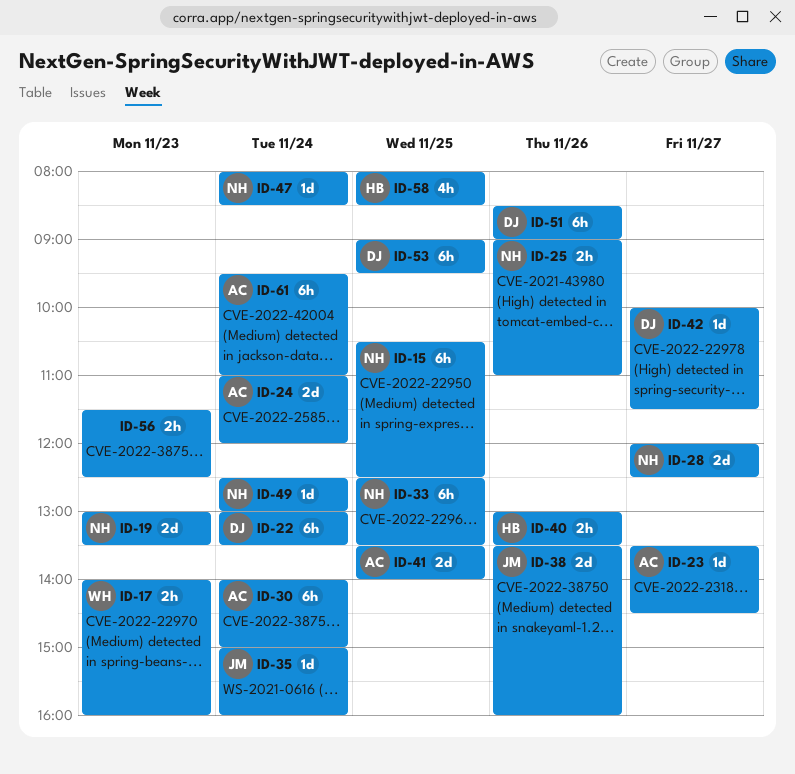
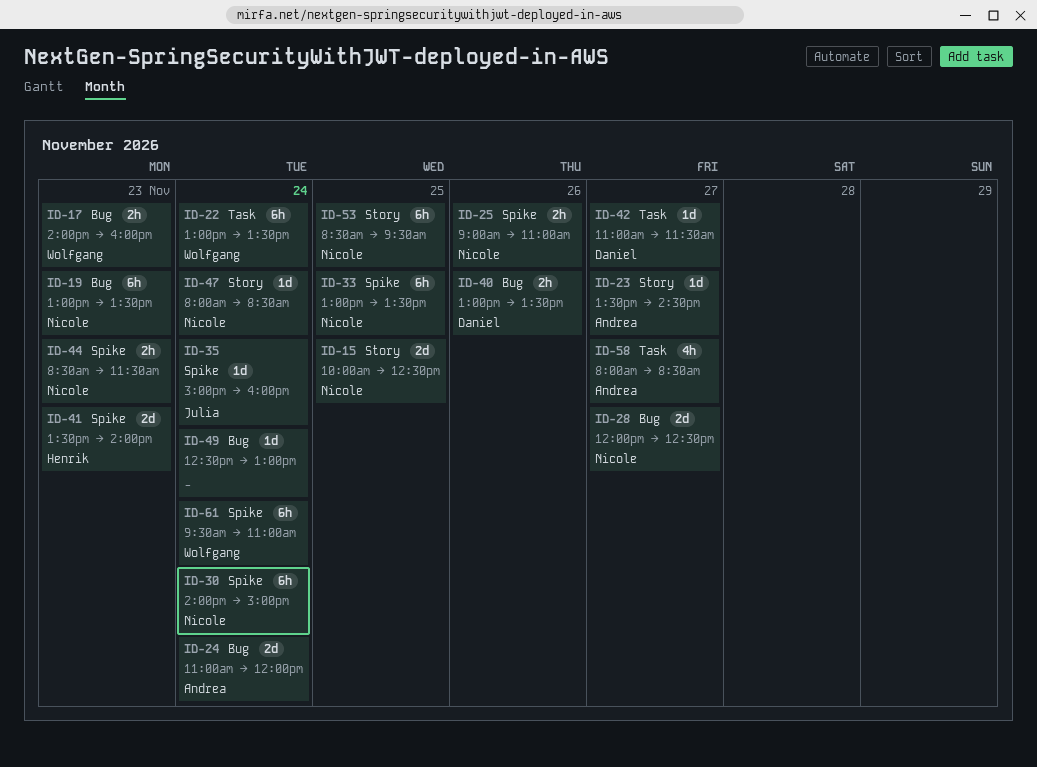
ID-15, estimate: 6h -> 2d
ID-15, begins: 10:30 -> 10:00
ID-19, estimate: 2d -> 6h
ID-22, owner: Daniel -> Wolfgang
ID-30, owner: Andrea -> Nicole
ID-33, begins: 12:30 -> 13:00
ID-38: present -> none
ID-40, owner: Henrik -> Daniel
ID-41, owner: Andrea -> Henrik
ID-41, day: Nov 25 -> Nov 23
ID-42, begins: 10:00 -> 11:00
ID-44: none -> present
ID-49, owner: Nicole -> none
ID-51: present -> none
ID-53, owner: Daniel -> Nicole
ID-53, begins: 09:00 -> 08:30
ID-56: present -> none
ID-58, owner: Henrik -> Andrea
ID-58, day: Nov 25 -> Nov 27
ID-61, owner: Andrea -> Wolfgang

